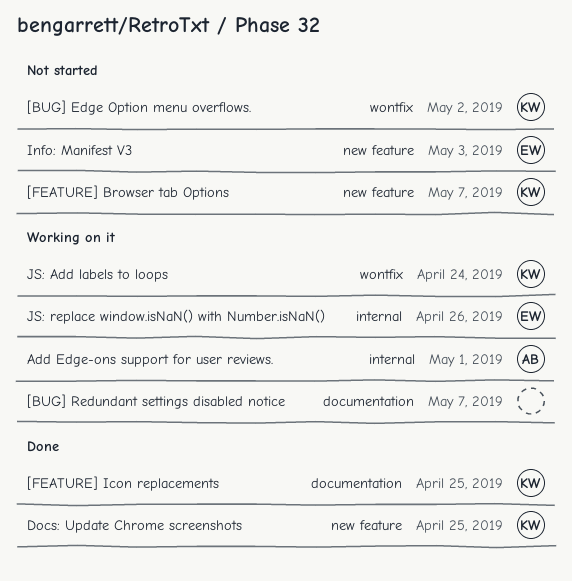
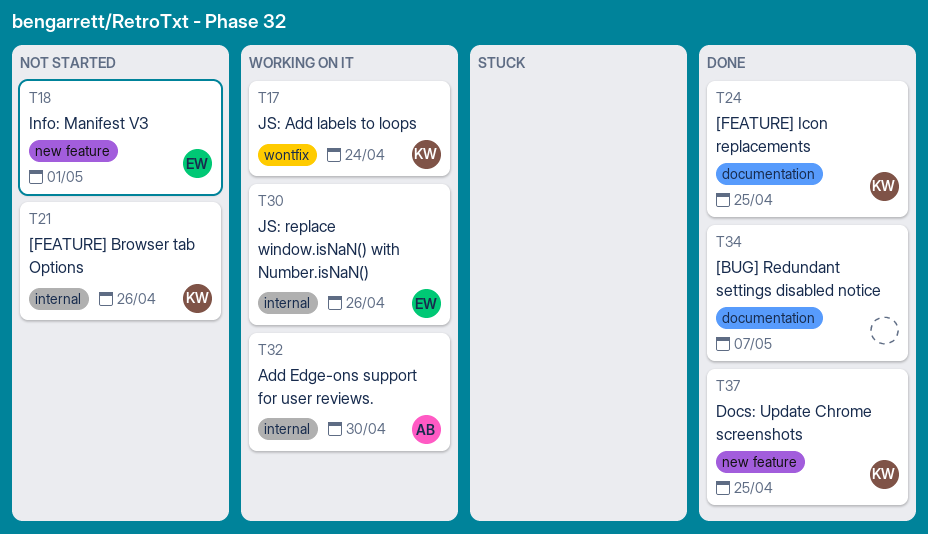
[BUG] Edge Option menu overflows.: present -> none
[BUG] Redundant settings disabled notice, status: Working on it -> Done
[FEATURE] Browser tab Options, label: new feature -> internal
[FEATURE] Browser tab Options, due: May 7 -> Apr 26
Add Edge-ons support for user reviews., due: May 1 -> Apr 30
Info: Manifest V3, due: May 3 -> May 1

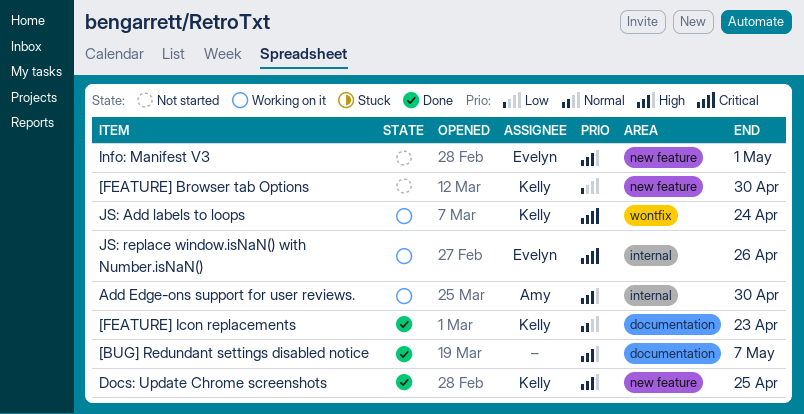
[FEATURE] Browser tab Options, label: internal -> new feature
[FEATURE] Browser tab Options, due: Apr 26 -> Apr 30
[FEATURE] Icon replacements, due: Apr 25 -> Apr 23

